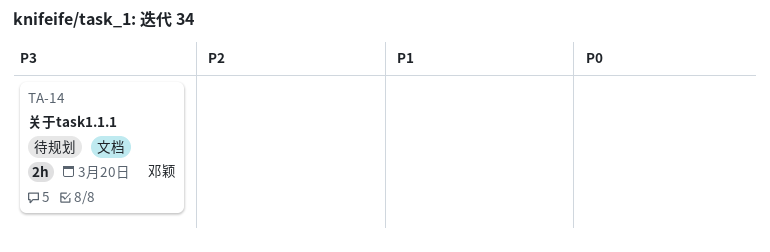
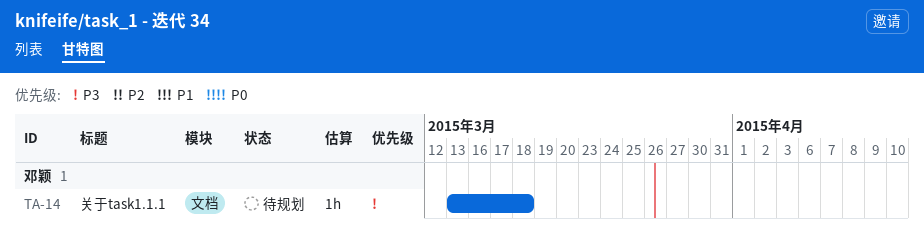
TA-14, estimate: 2h -> 1h
TA-14, due: Mar 20 -> Mar 18

